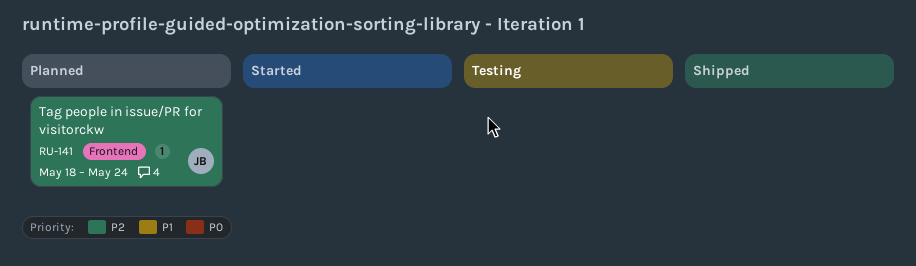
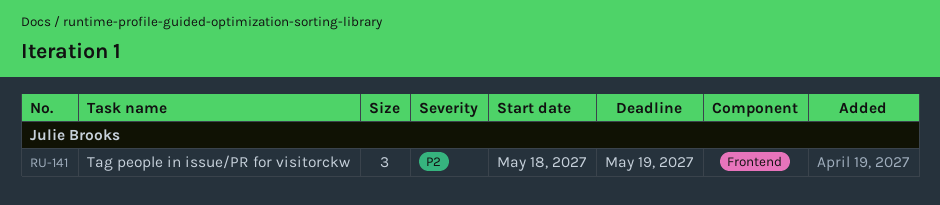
RU-141, estimate: 1 -> 3
RU-141, due: May 24 -> May 19

